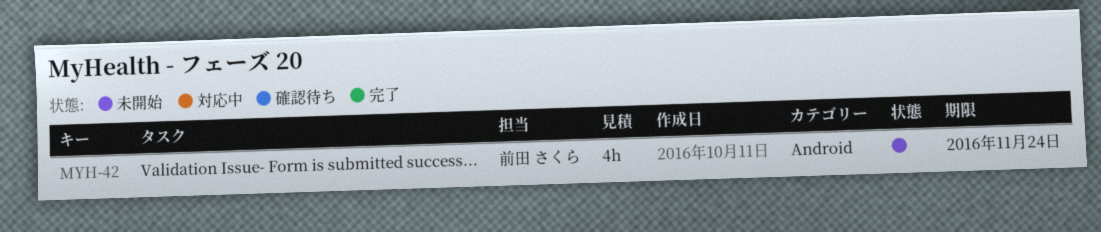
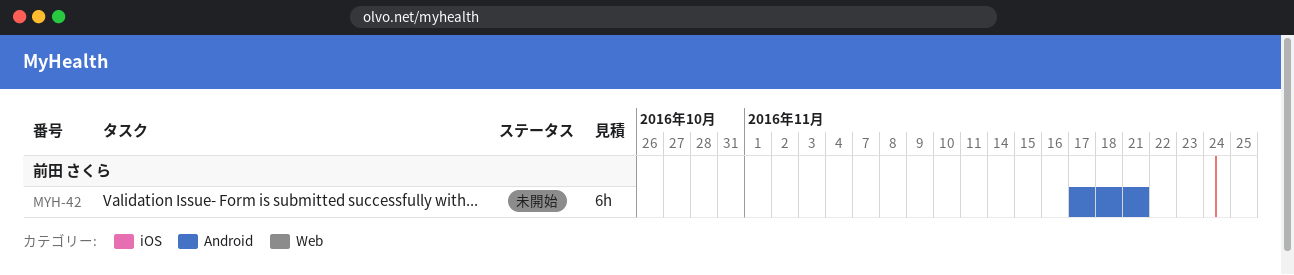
MYH-42, estimate: 4h -> 6h
MYH-42, due: Nov 24 -> Nov 21

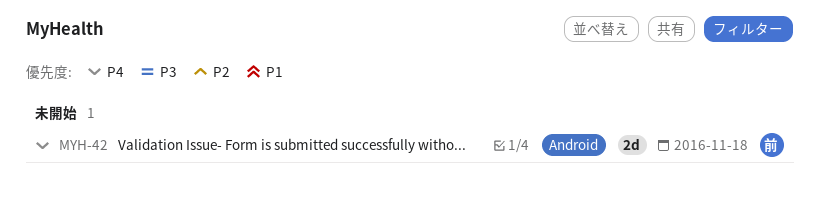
MYH-42, estimate: 6h -> 2d
MYH-42, due: Nov 21 -> Nov 18

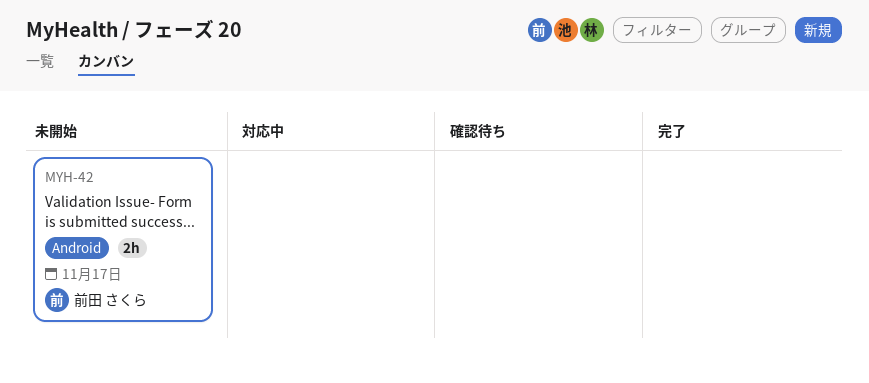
MYH-42, estimate: 2d -> 2h
MYH-42, due: Nov 18 -> Nov 17

